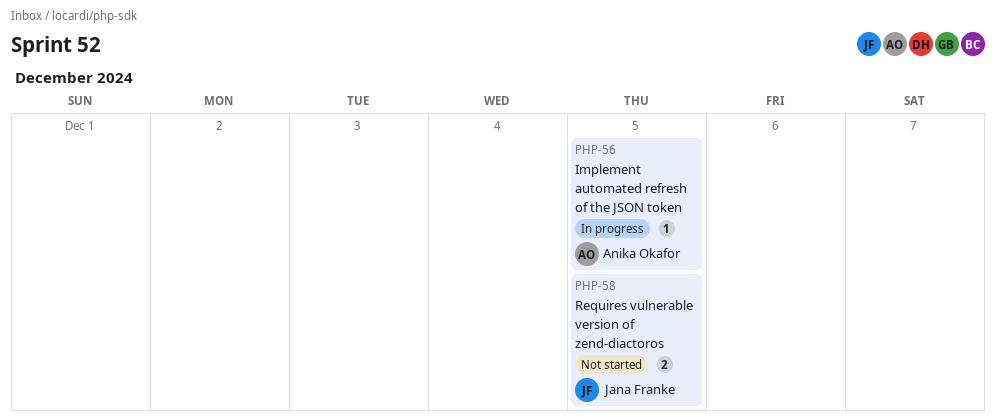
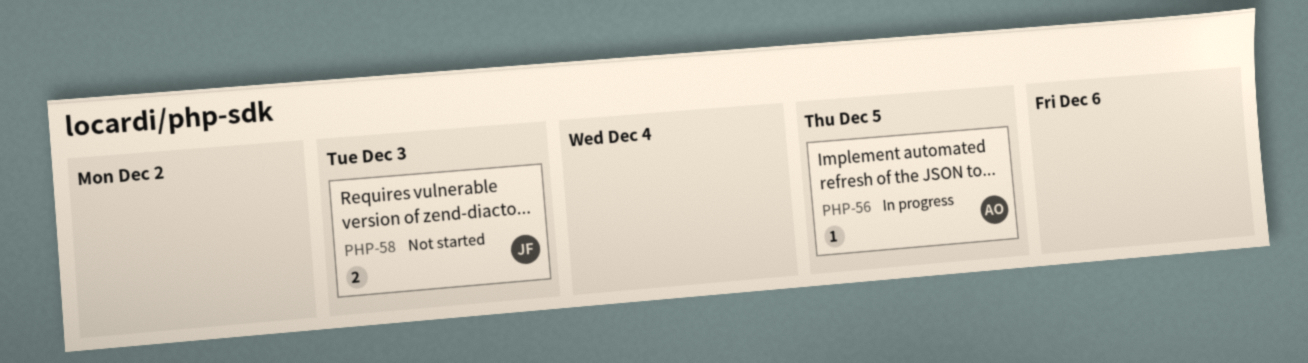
PHP-58, due: Dec 5 -> Dec 3

